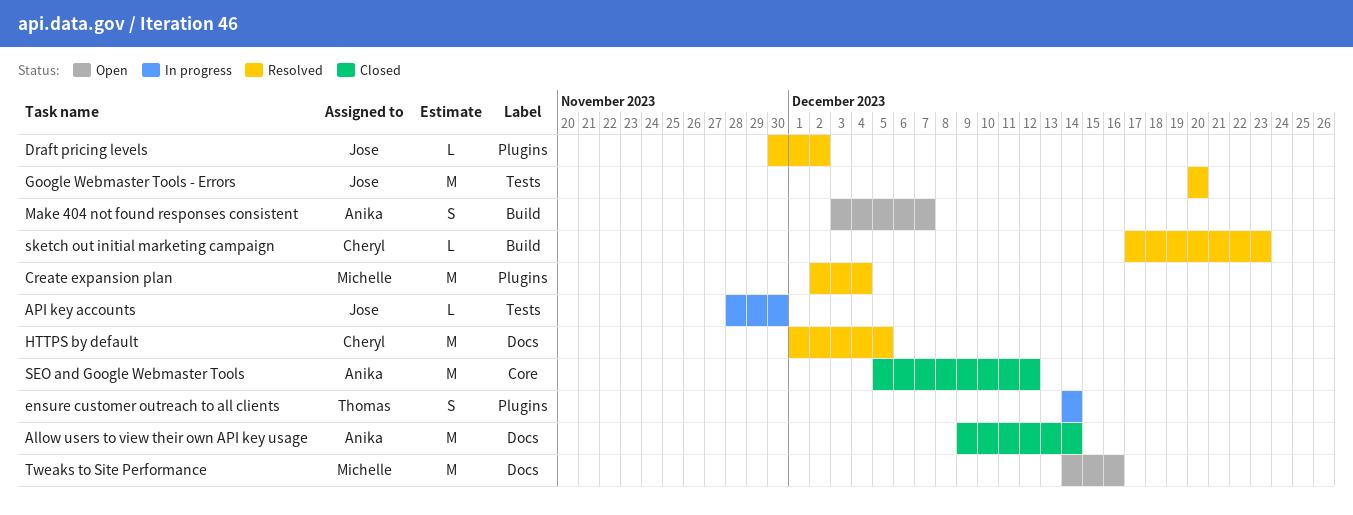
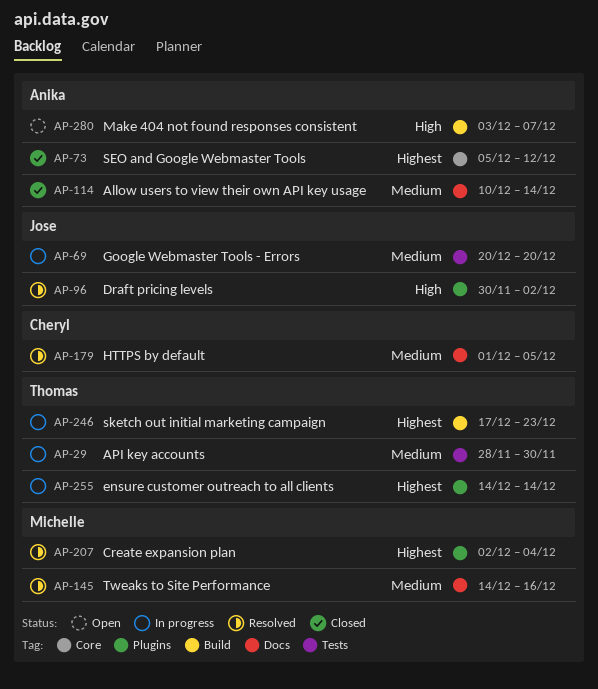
Allow users to view their own API key usage, start: Dec 9 -> Dec 10
API key accounts, owner: Jose -> Thomas
Google Webmaster Tools - Errors, status: Resolved -> In progress
sketch out initial marketing campaign, status: Resolved -> In progress
sketch out initial marketing campaign, owner: Cheryl -> Thomas
Tweaks to Site Performance, status: Open -> Resolved

